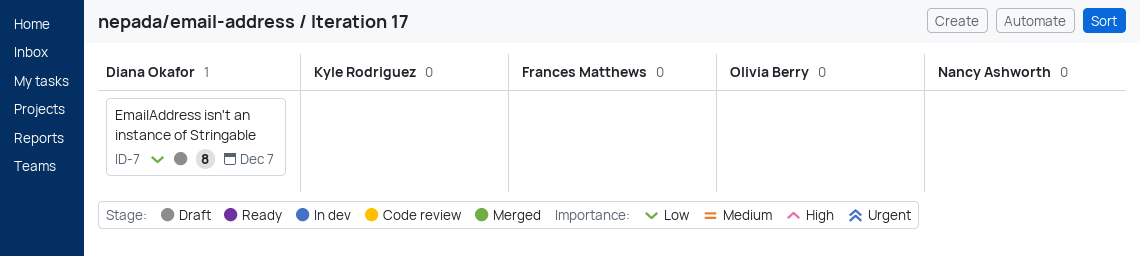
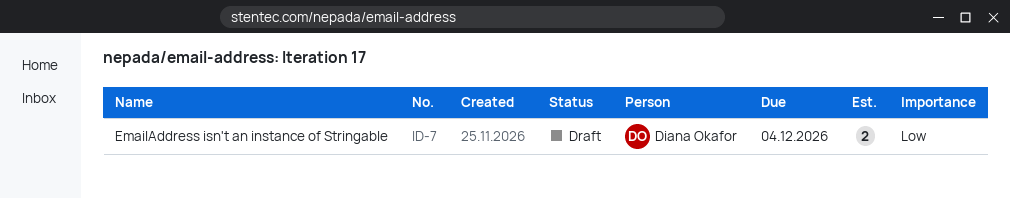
ID-7, estimate: 8 -> 2
ID-7, due: Dec 7 -> Dec 4

